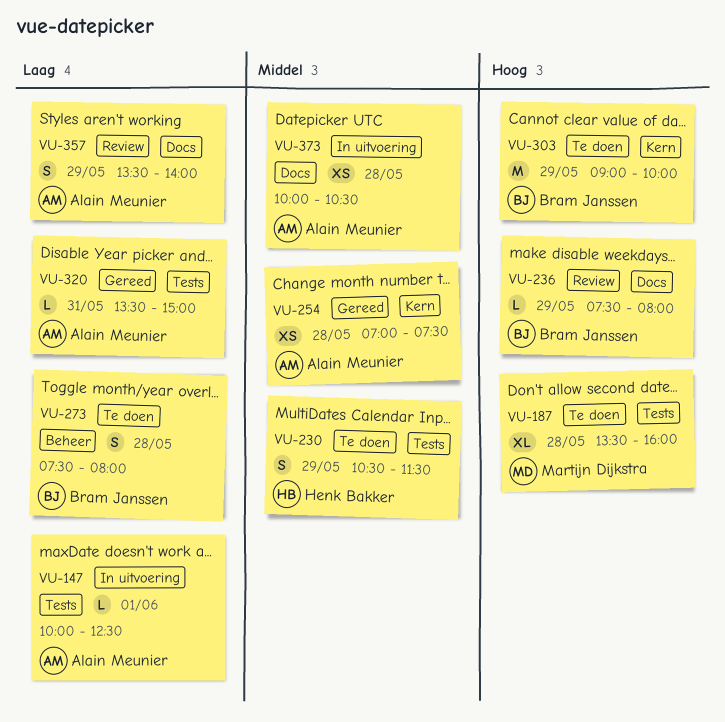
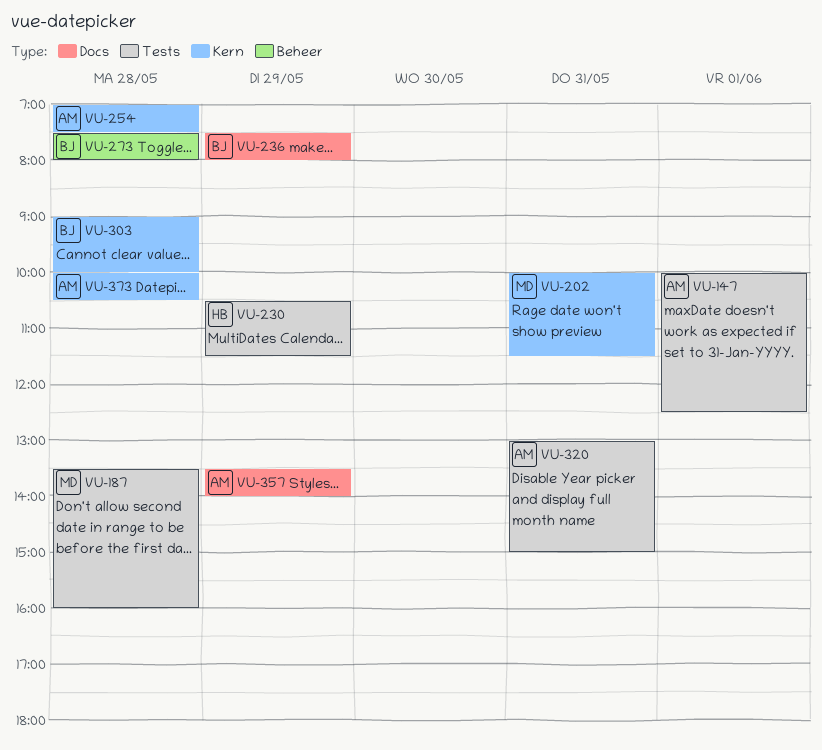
VU-202: none -> present
VU-303, day: May 29 -> May 28
VU-320, begins: 13:30 -> 13:00
VU-373, label: Docs -> Kern

